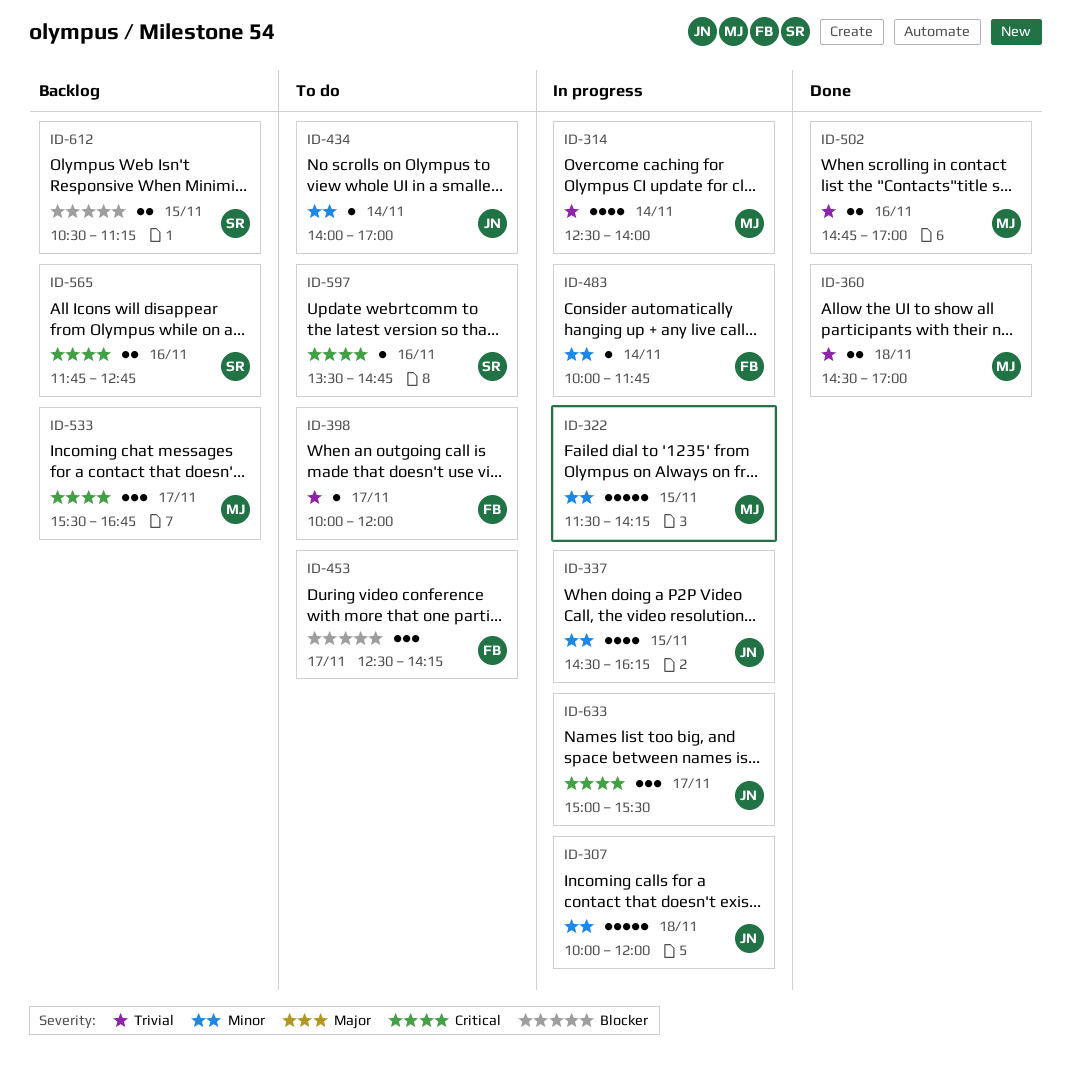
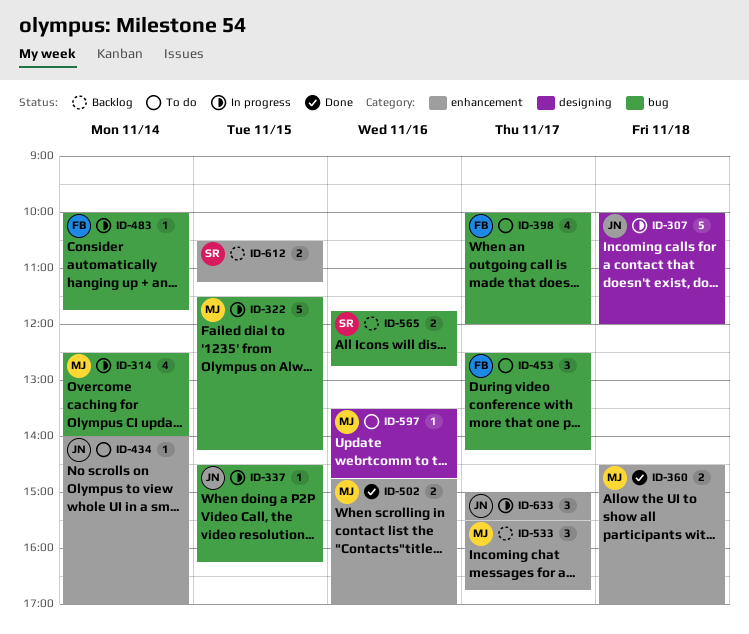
ID-337, estimate: 4 -> 1
ID-398, estimate: 1 -> 4
ID-597, owner: SR -> MJ

